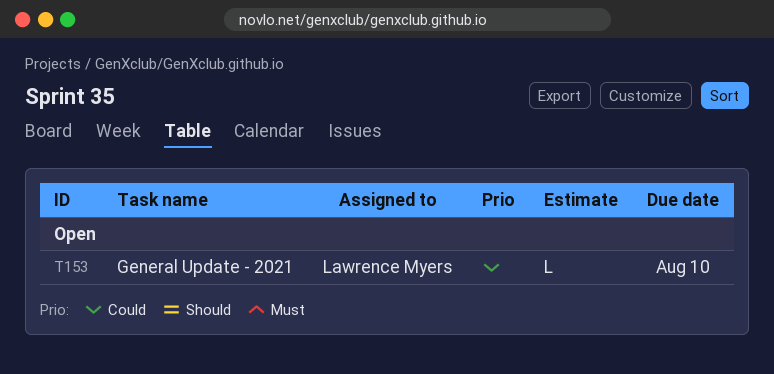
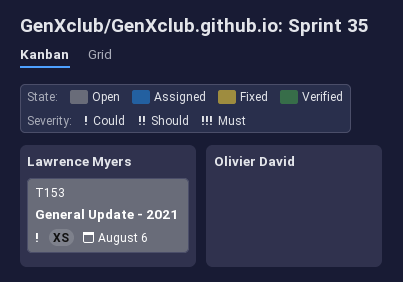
T153, estimate: L -> XS
T153, due: Aug 10 -> Aug 6

